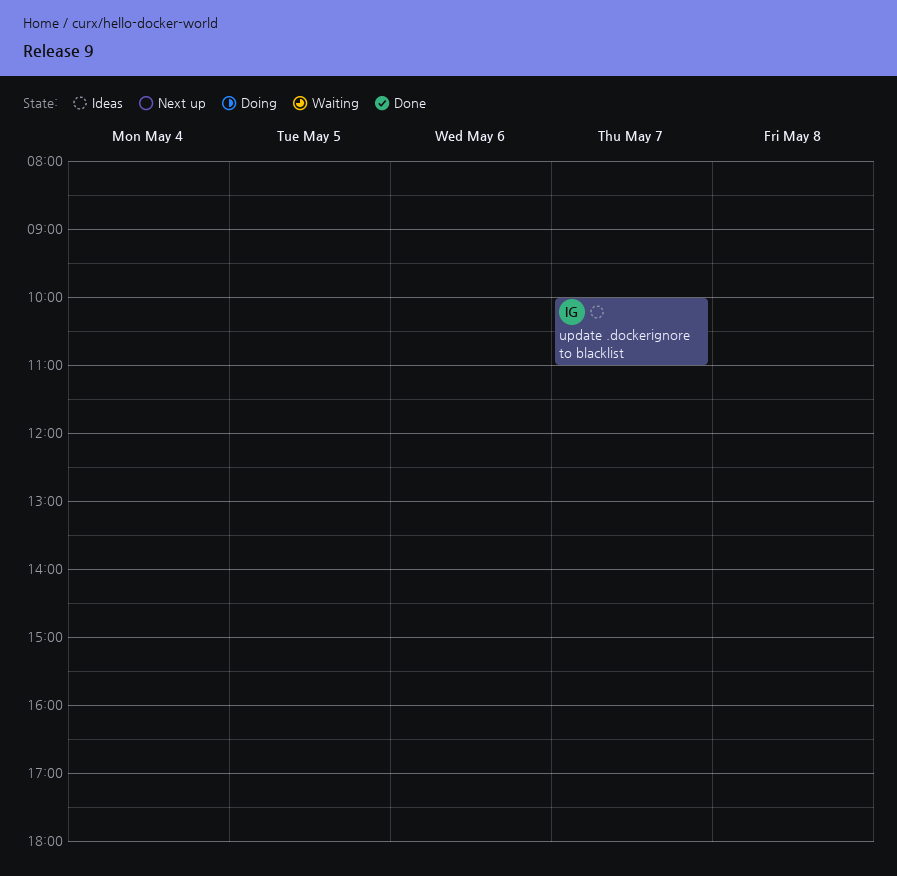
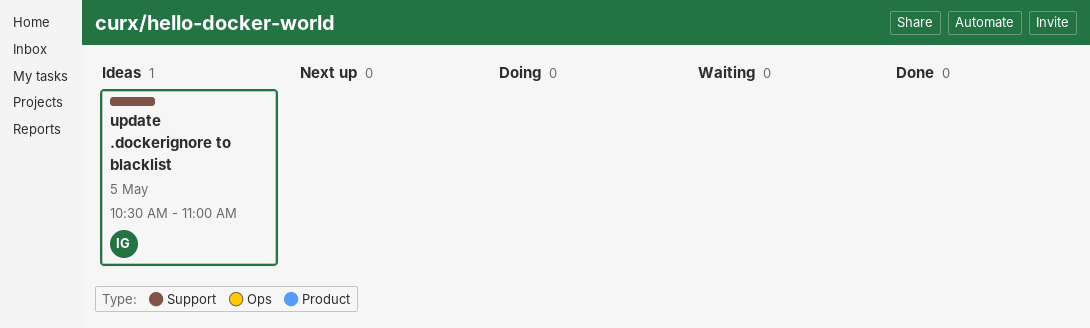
update .dockerignore to blacklist, day: May 7 -> May 5
update .dockerignore to blacklist, begins: 10:00 -> 10:30

